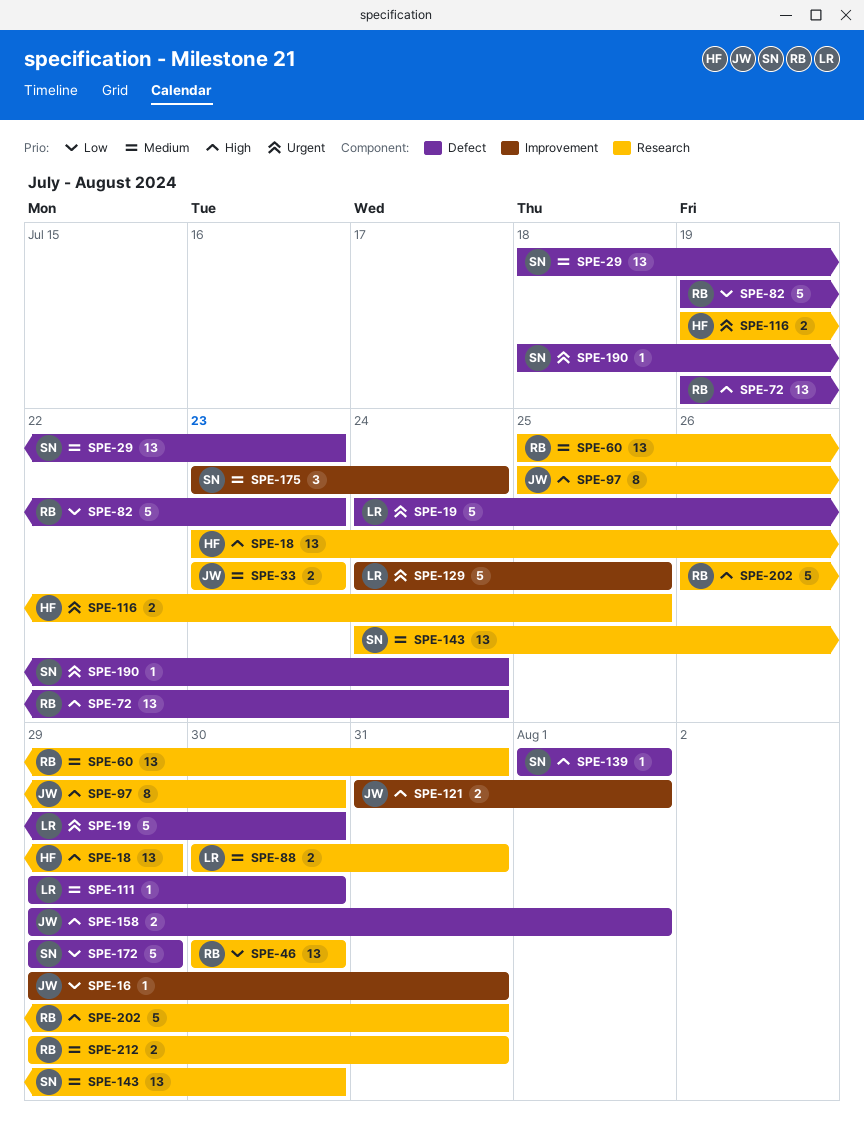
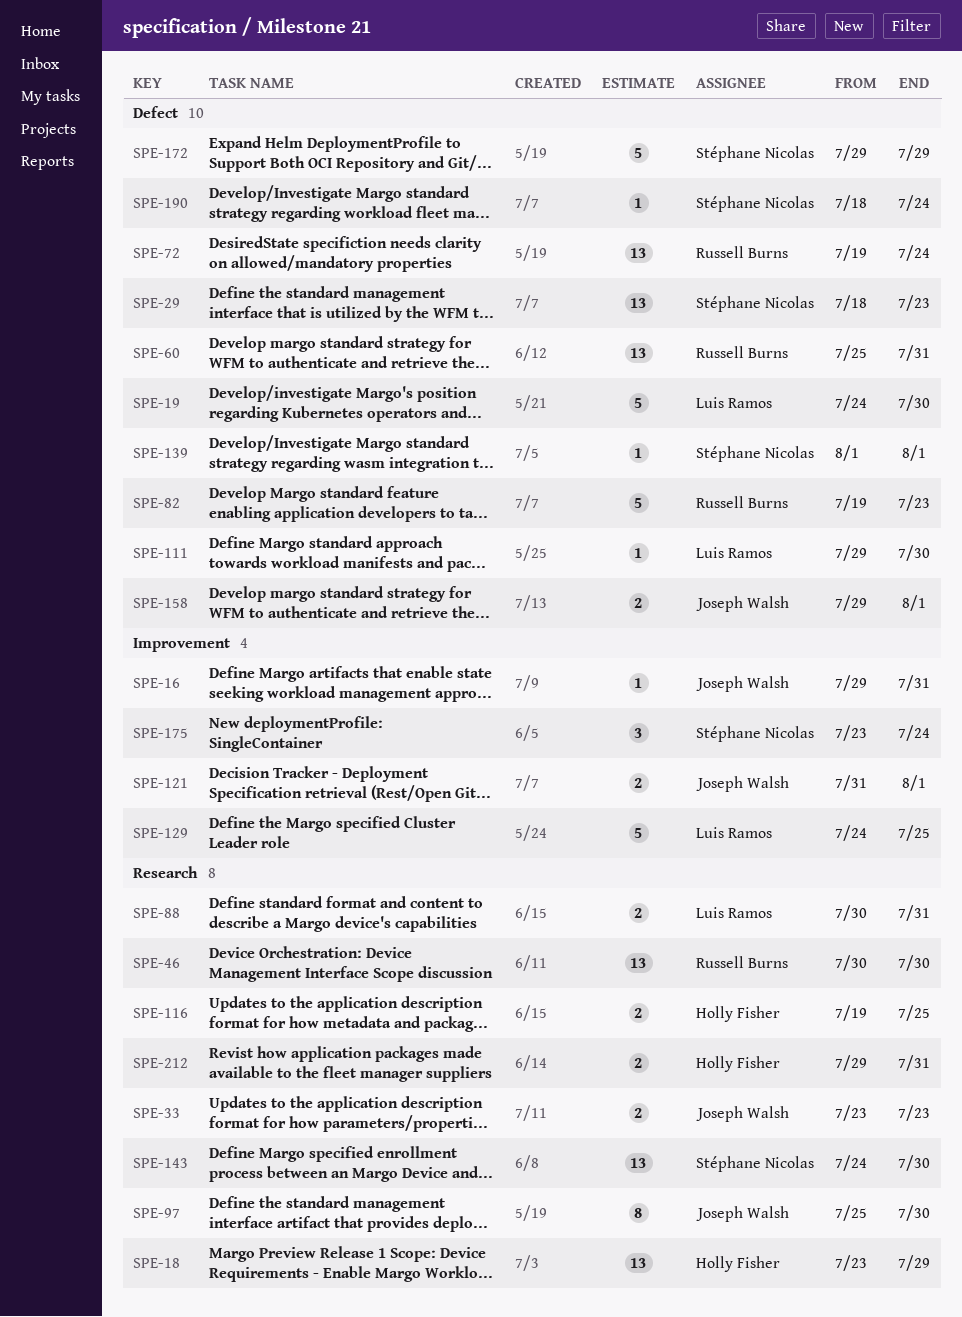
SPE-60, label: Research -> Defect
SPE-202: present -> none
SPE-212, owner: Russell Burns -> Holly Fisher

